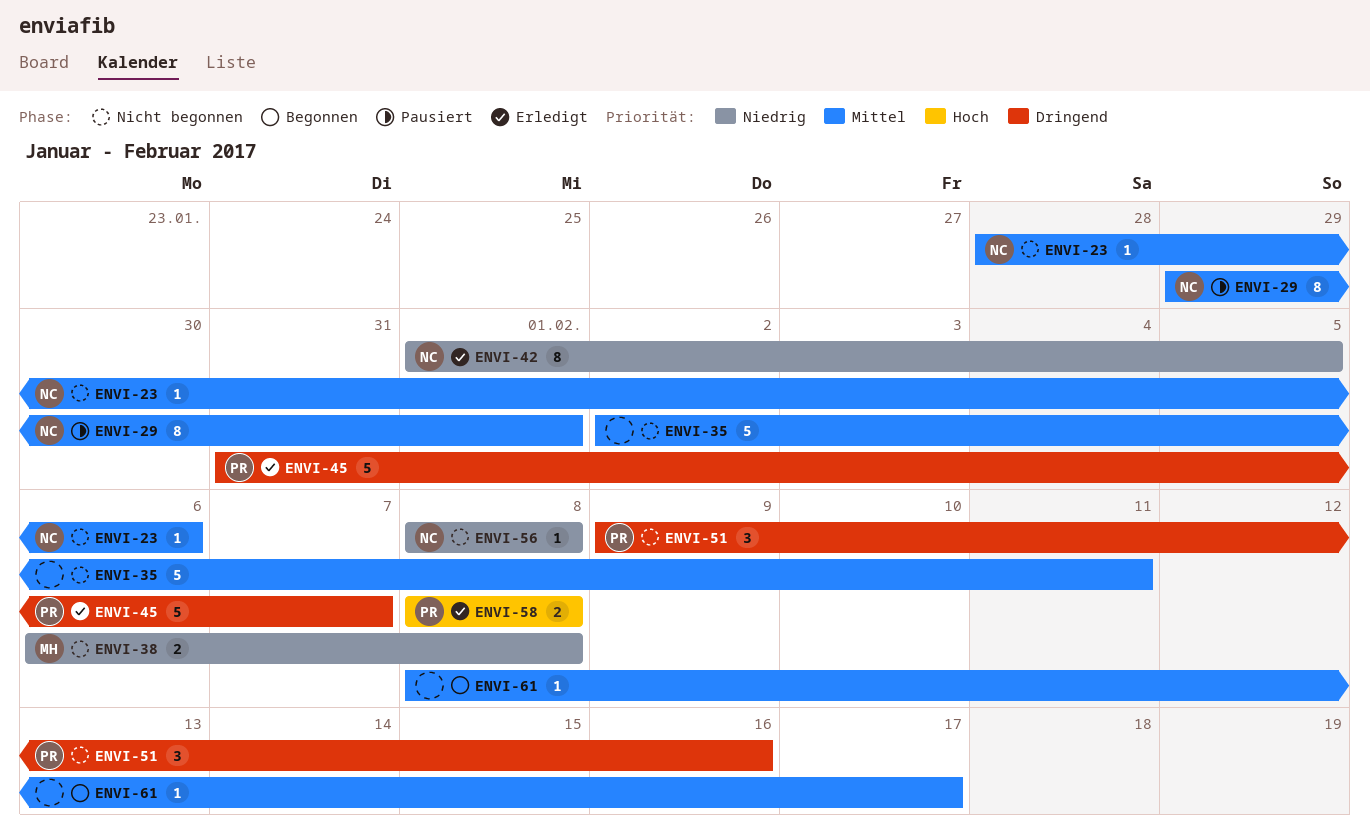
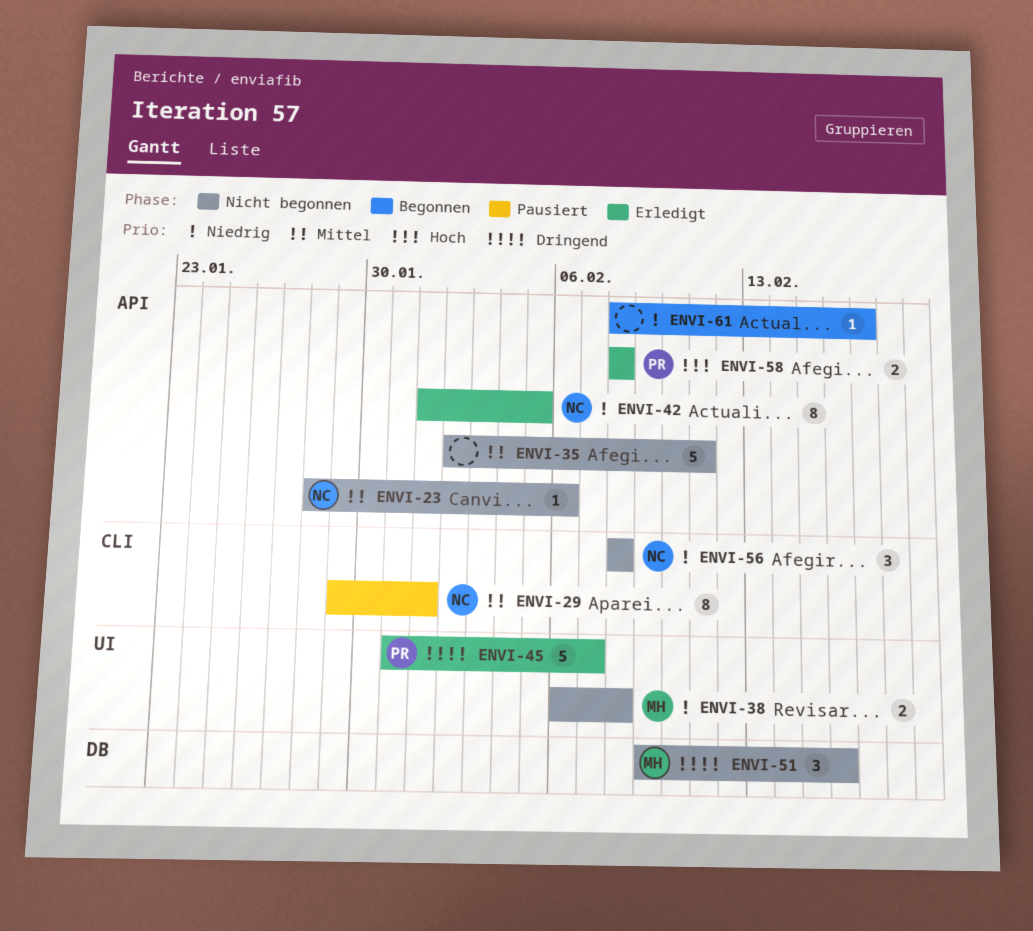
ENVI-51, owner: PR -> MH
ENVI-56, estimate: 1 -> 3
ENVI-61, priority: Mittel -> Niedrig

